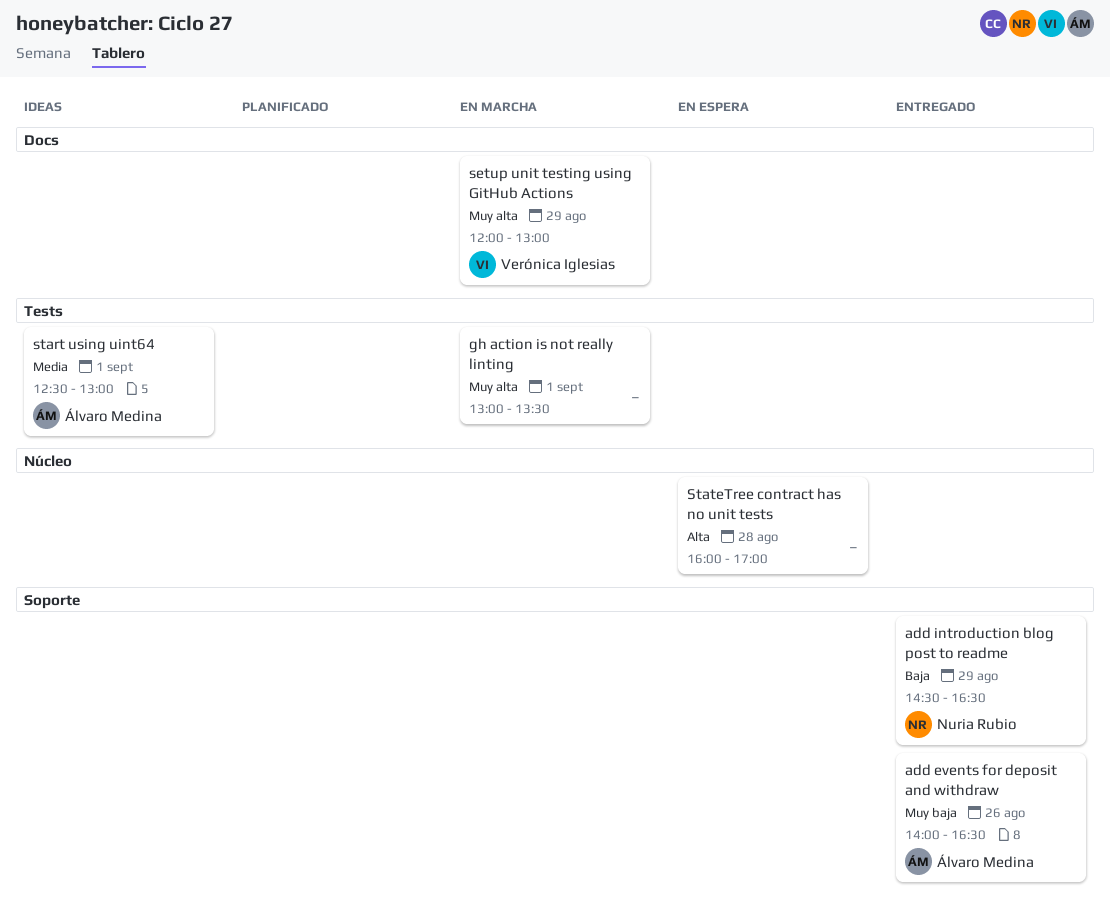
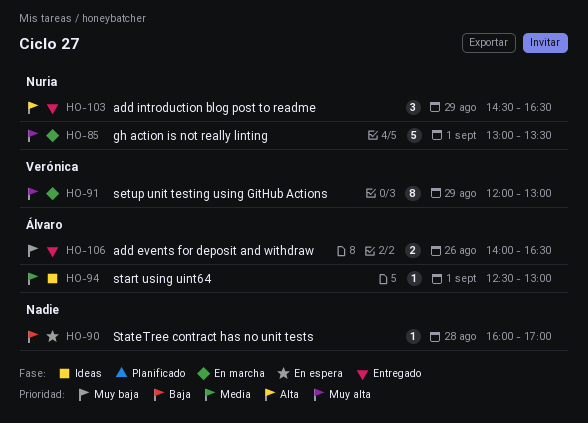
add introduction blog post to readme, priority: Baja -> Alta
gh action is not really linting, owner: none -> Nuria Rubio
StateTree contract has no unit tests, priority: Alta -> Baja

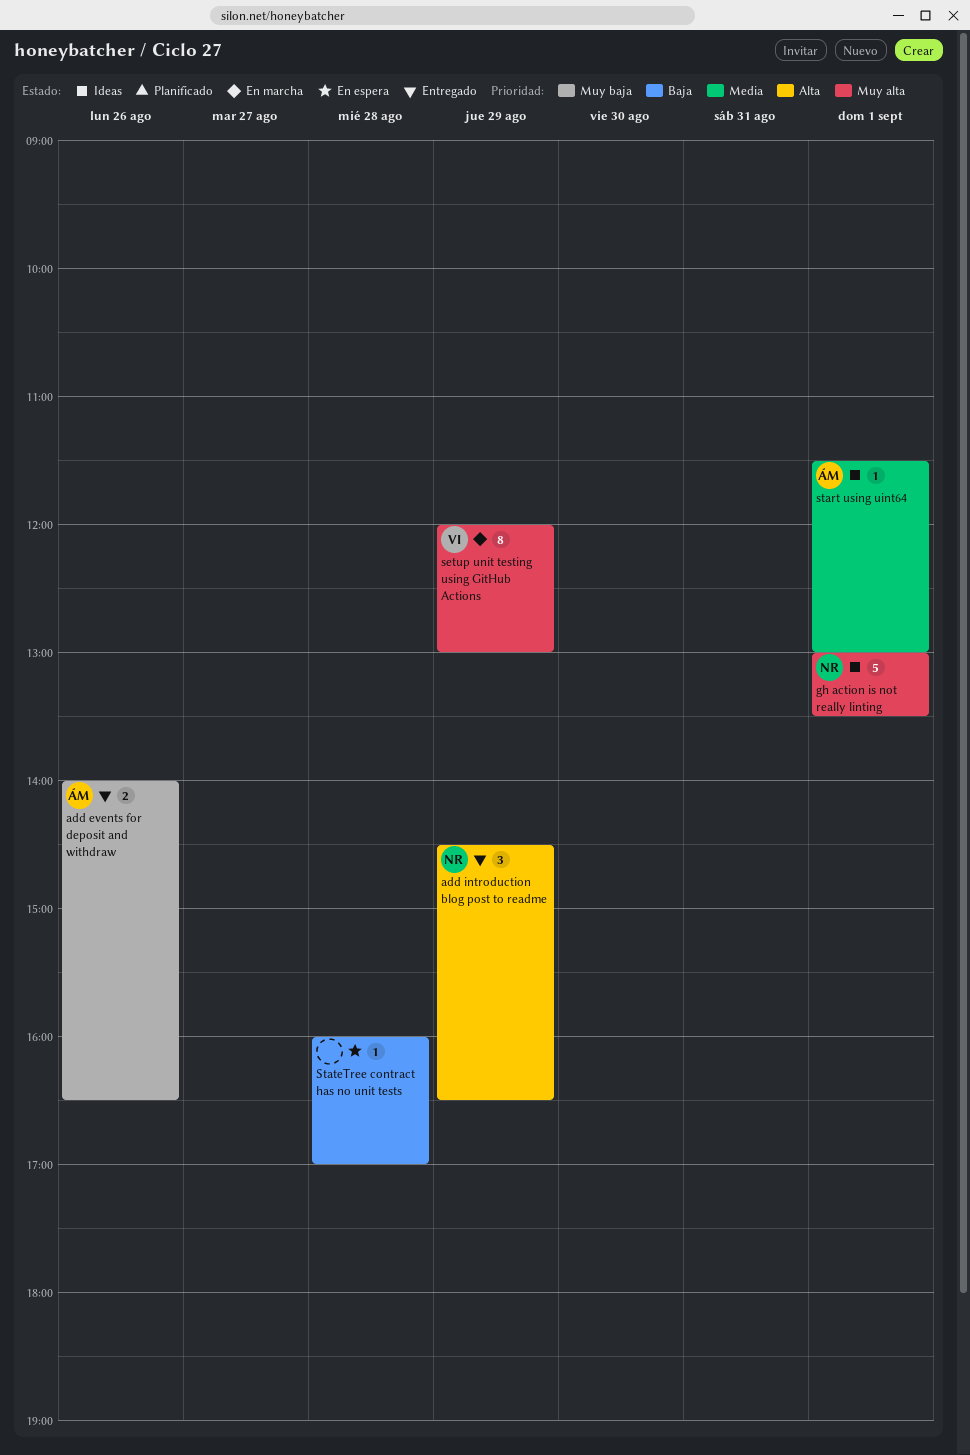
gh action is not really linting, status: En marcha -> Ideas
start using uint64, begins: 12:30 -> 11:30

